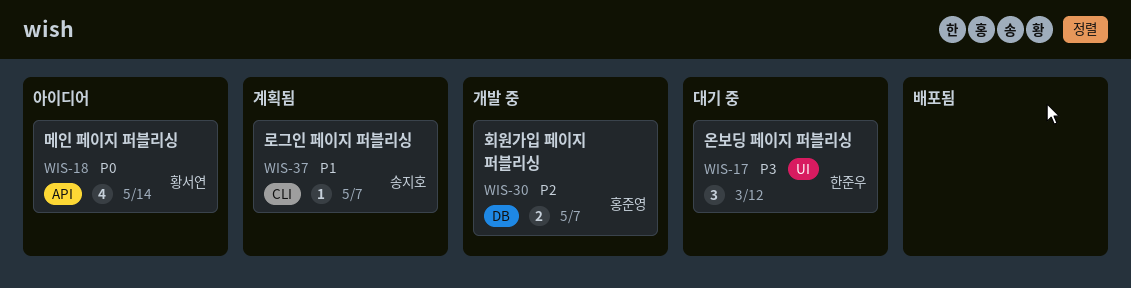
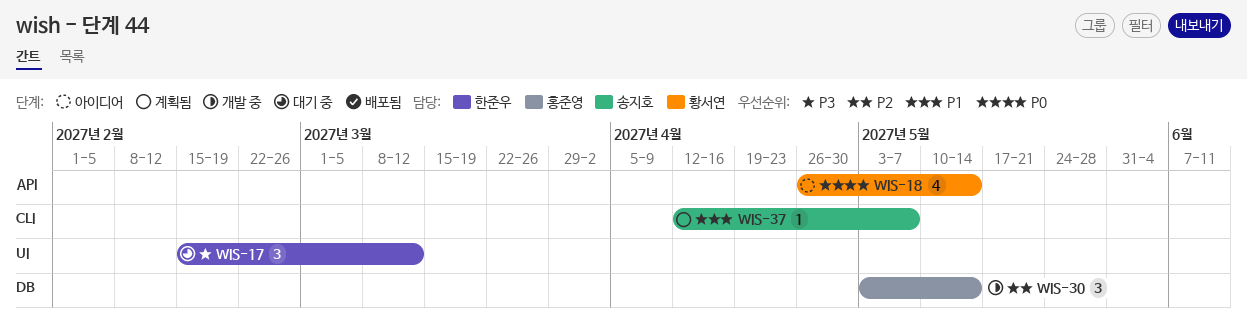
WIS-30, estimate: 2 -> 3
WIS-30, due: May 7 -> May 14

